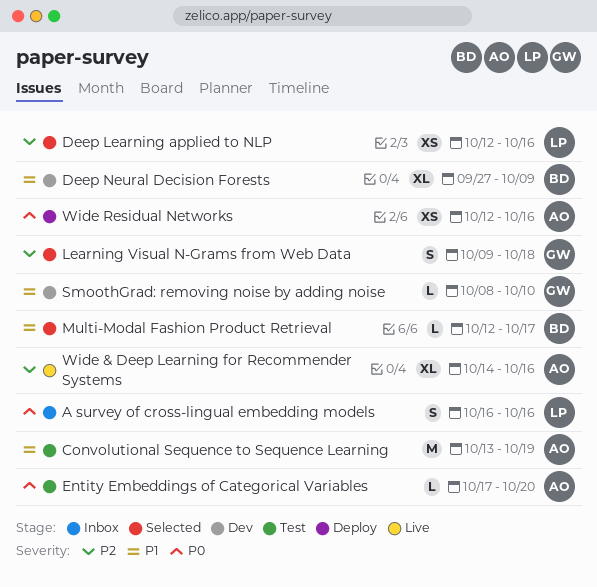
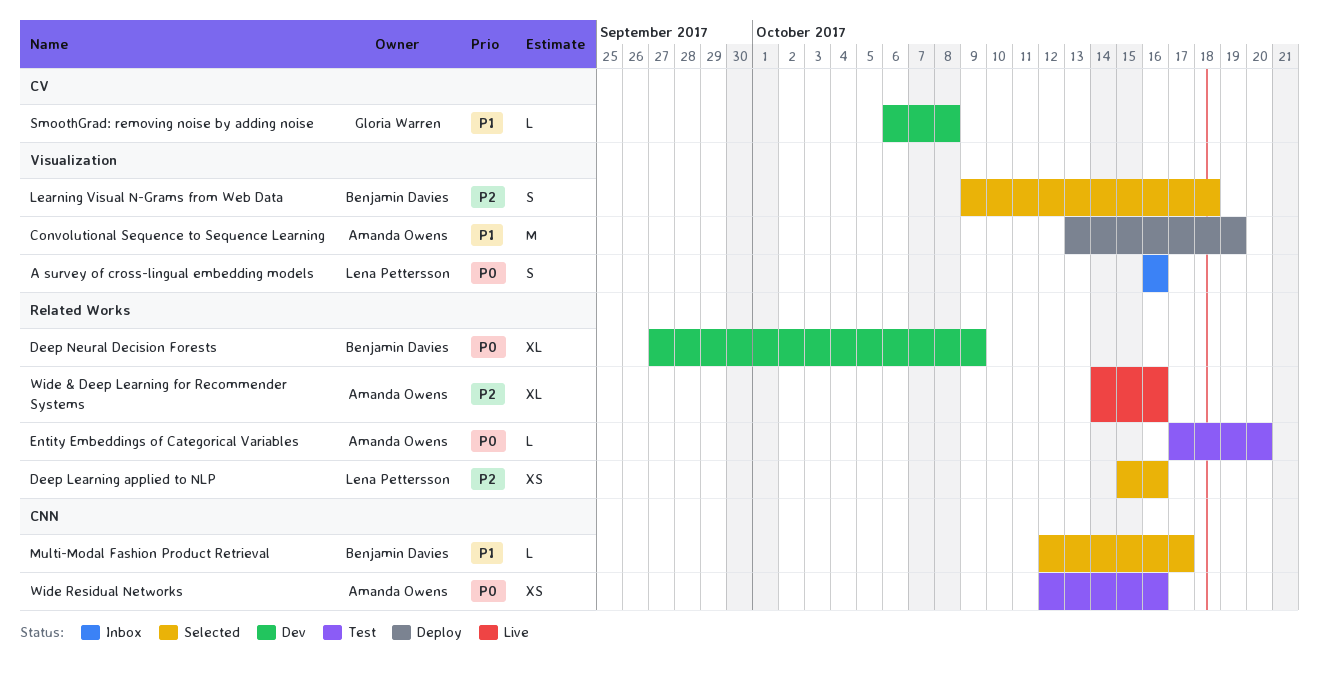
Convolutional Sequence to Sequence Learning, status: Test -> Deploy
Deep Learning applied to NLP, start: Oct 12 -> Oct 15
Deep Neural Decision Forests, priority: P1 -> P0
Learning Visual N-Grams from Web Data, owner: Gloria Warren -> Benjamin Davies
SmoothGrad: removing noise by adding noise, start: Oct 8 -> Oct 6
SmoothGrad: removing noise by adding noise, due: Oct 10 -> Oct 8
Wide Residual Networks, status: Deploy -> Test

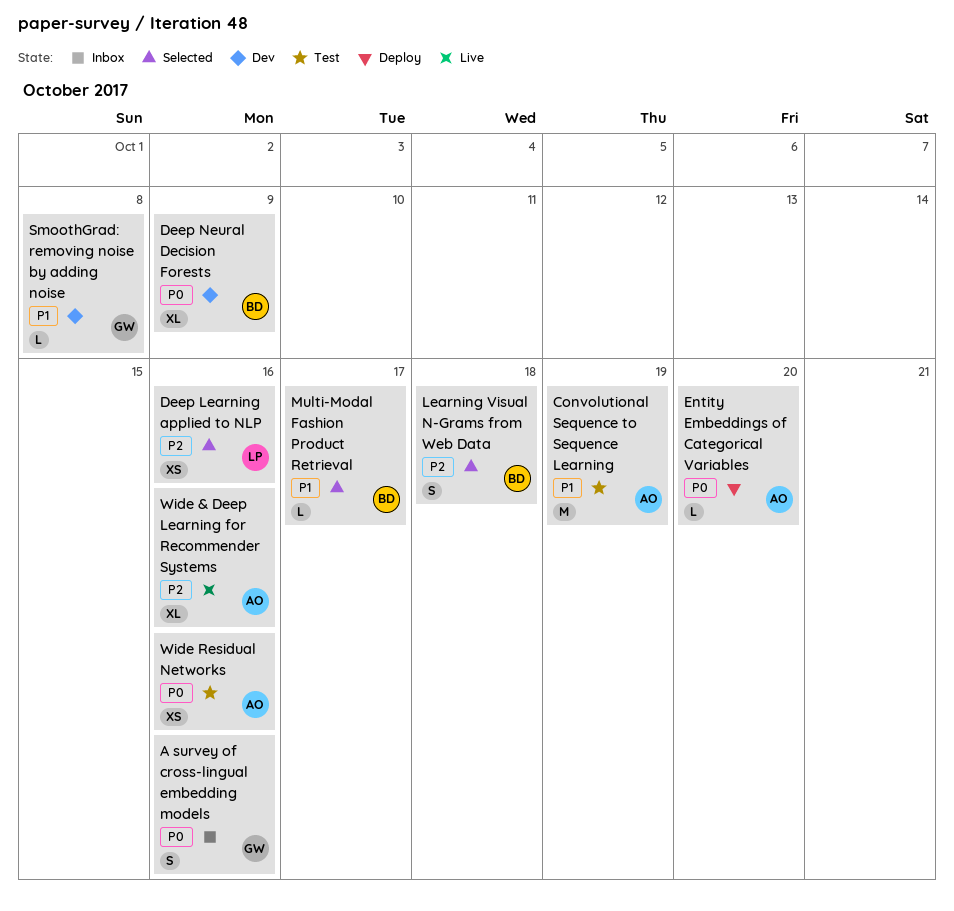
A survey of cross-lingual embedding models, owner: Lena Pettersson -> Gloria Warren
Convolutional Sequence to Sequence Learning, status: Deploy -> Test
Entity Embeddings of Categorical Variables, status: Test -> Deploy

